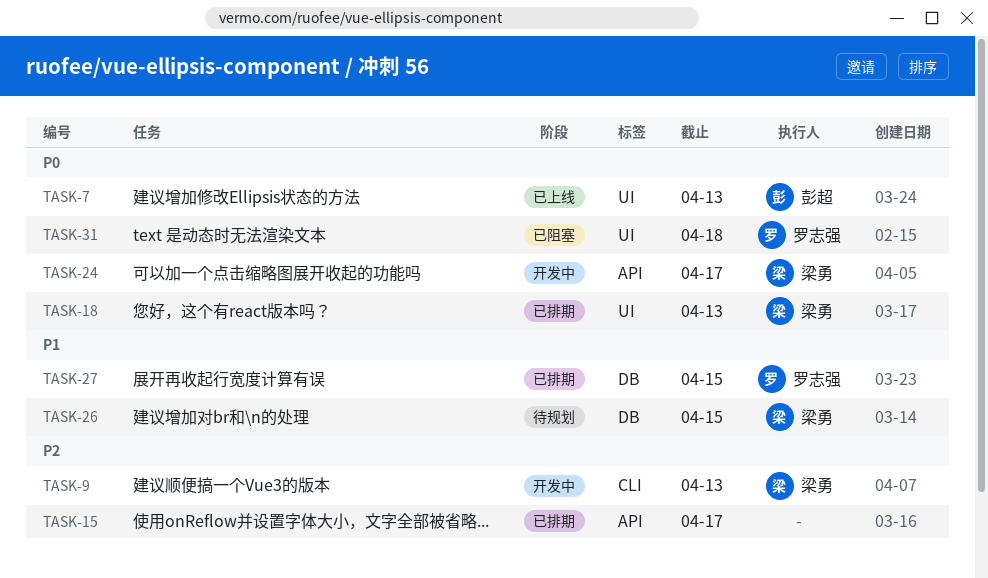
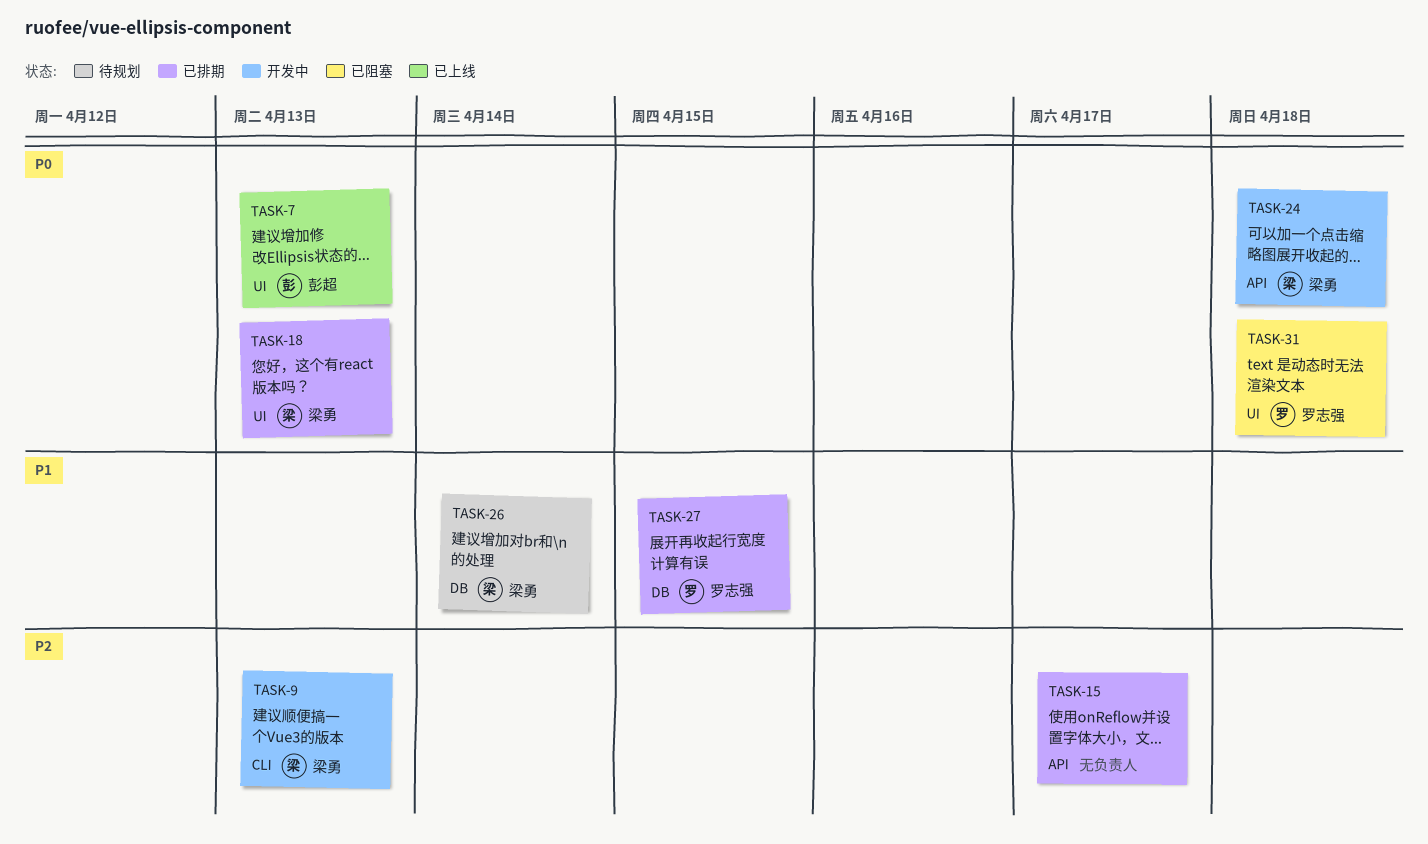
TASK-24, due: Apr 17 -> Apr 18
TASK-26, due: Apr 15 -> Apr 14

